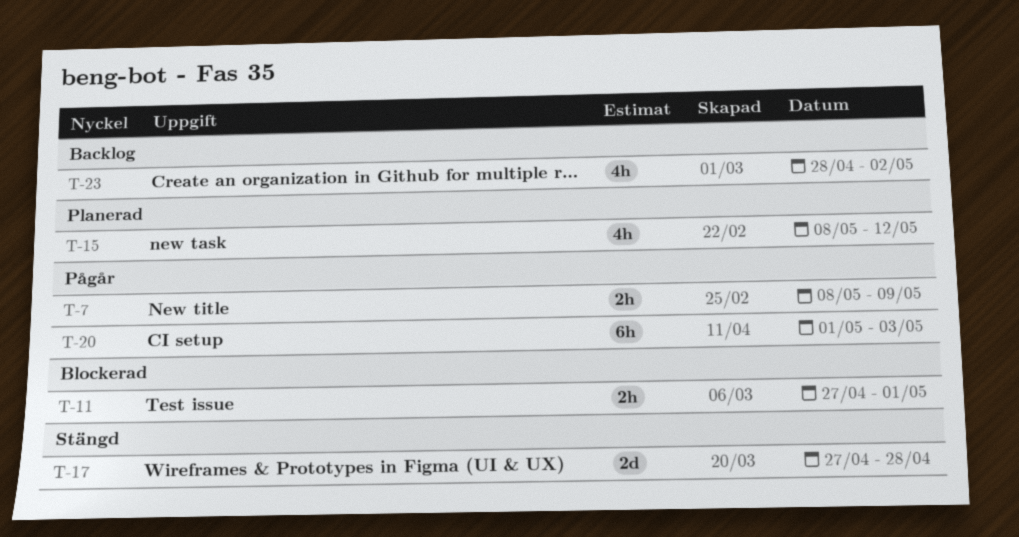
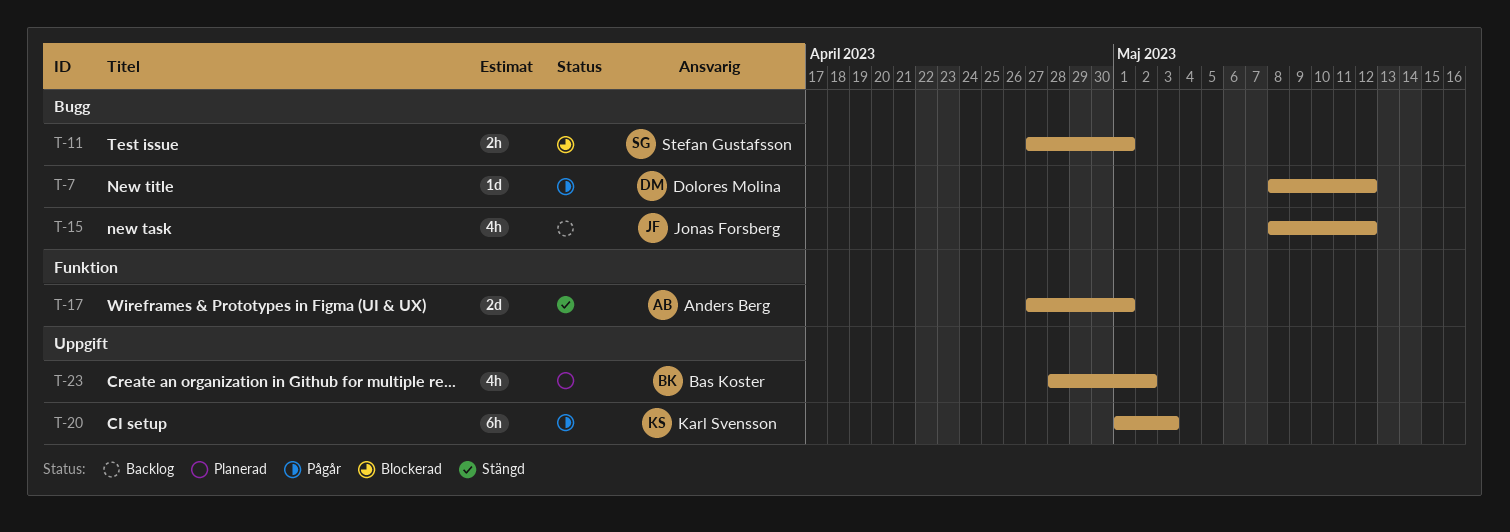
T-7, estimate: 2h -> 1d
T-7, due: May 9 -> May 12
T-15, status: Planerad -> Backlog
T-17, due: Apr 28 -> May 1
T-23, status: Backlog -> Planerad

